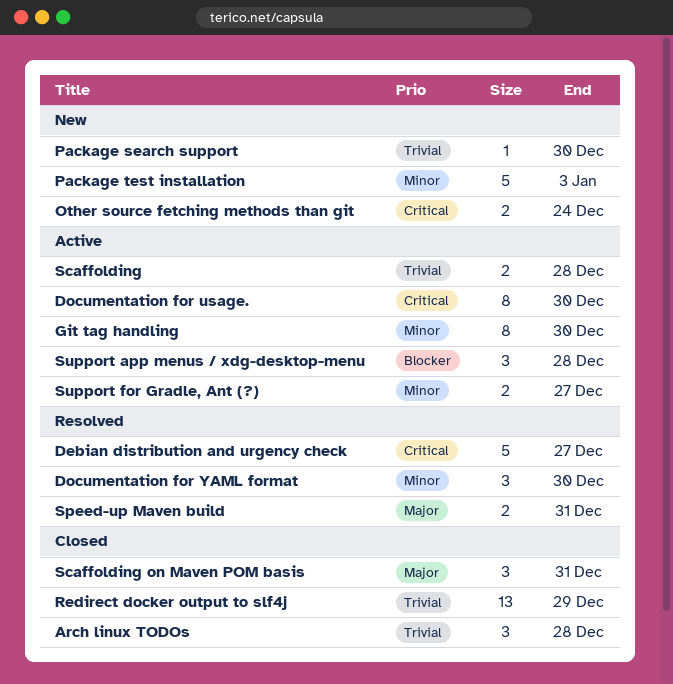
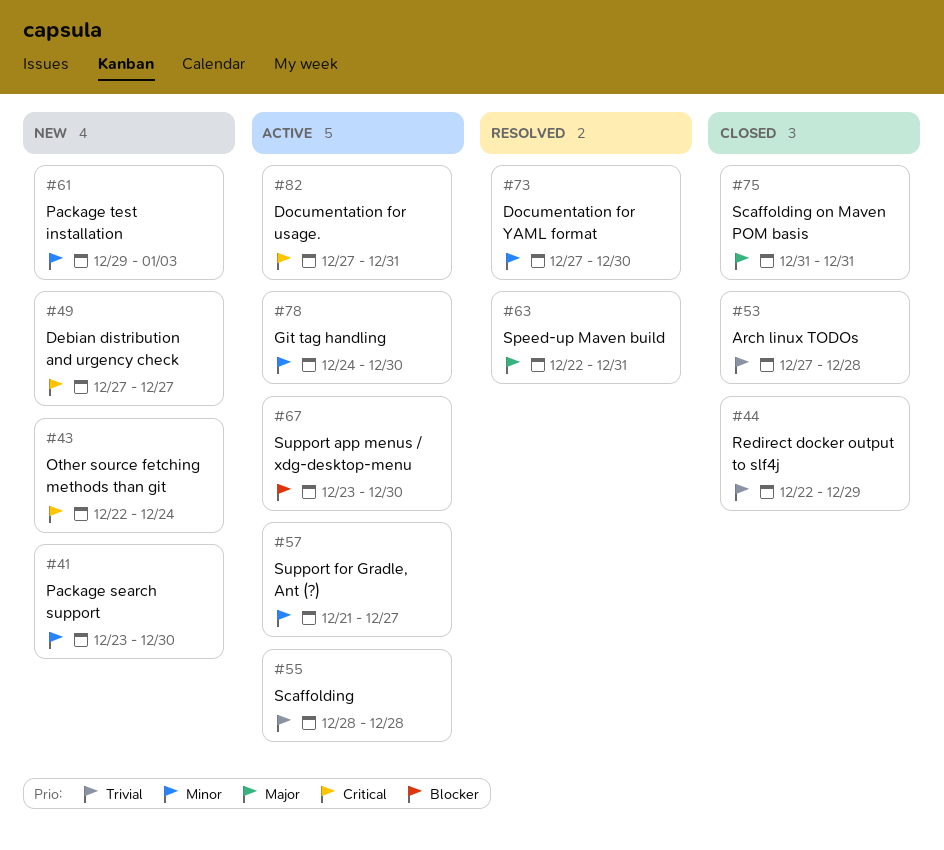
Debian distribution and urgency check, status: Resolved -> New
Documentation for usage., due: Dec 30 -> Dec 31
Package search support, priority: Trivial -> Minor
Support app menus / xdg-desktop-menu, due: Dec 28 -> Dec 30

